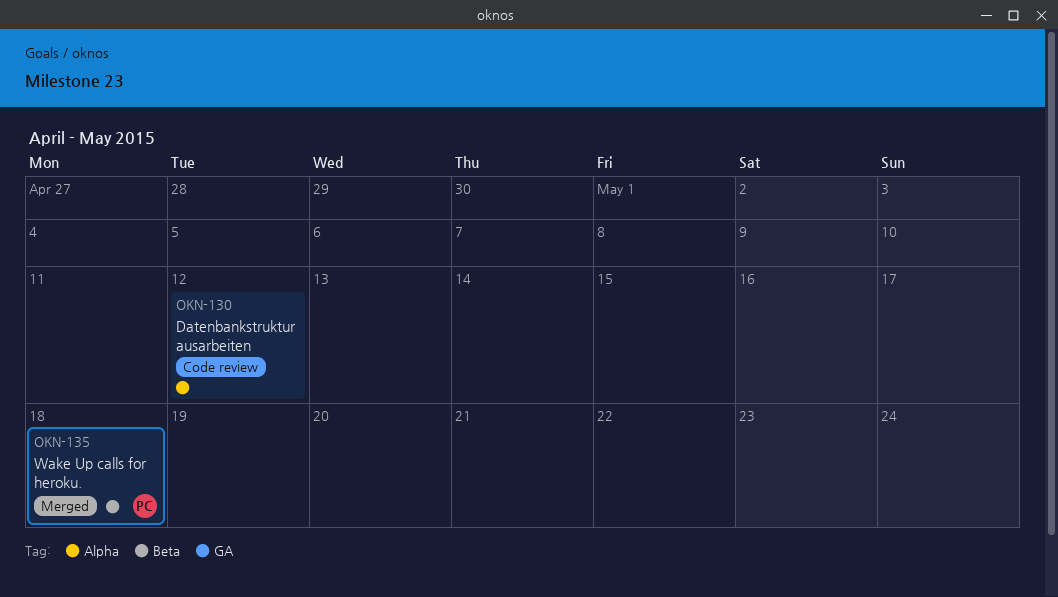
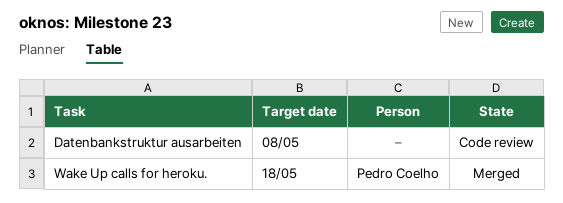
Datenbankstruktur ausarbeiten, due: May 12 -> May 8

